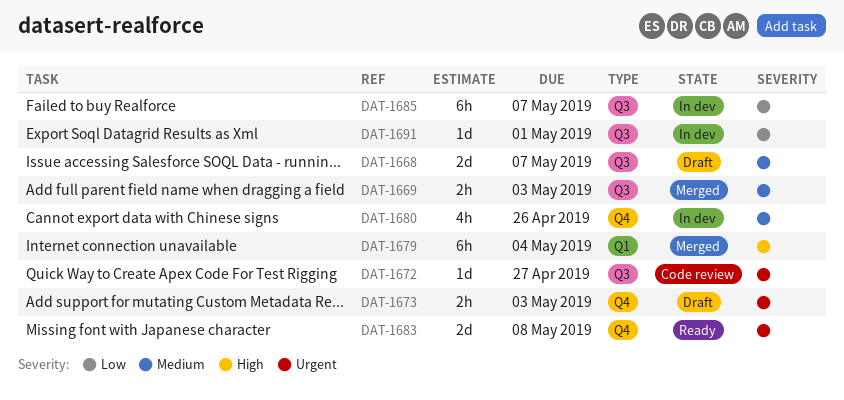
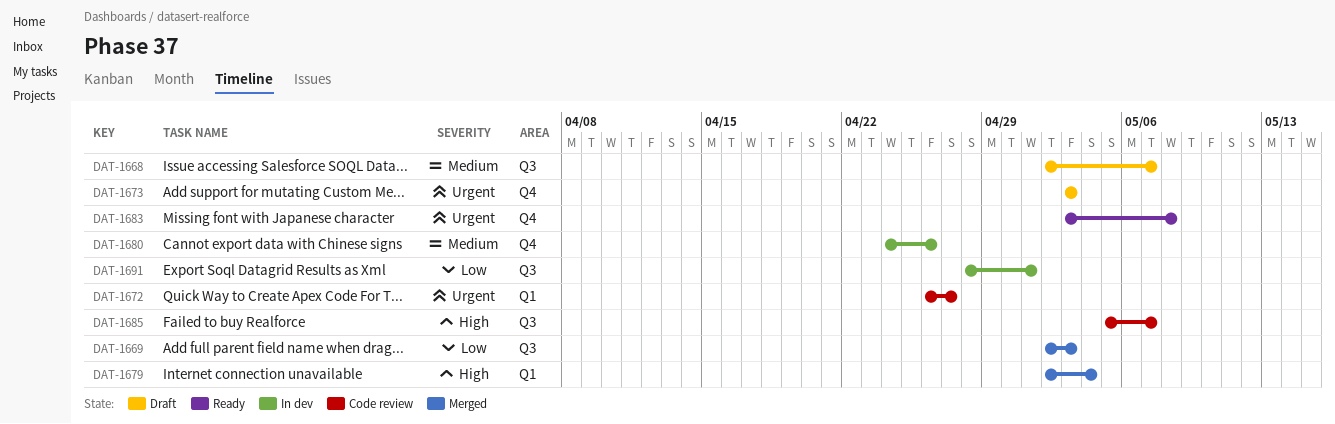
DAT-1669, priority: Medium -> Low
DAT-1672, label: Q3 -> Q1
DAT-1685, status: In dev -> Code review
DAT-1685, priority: Low -> High

